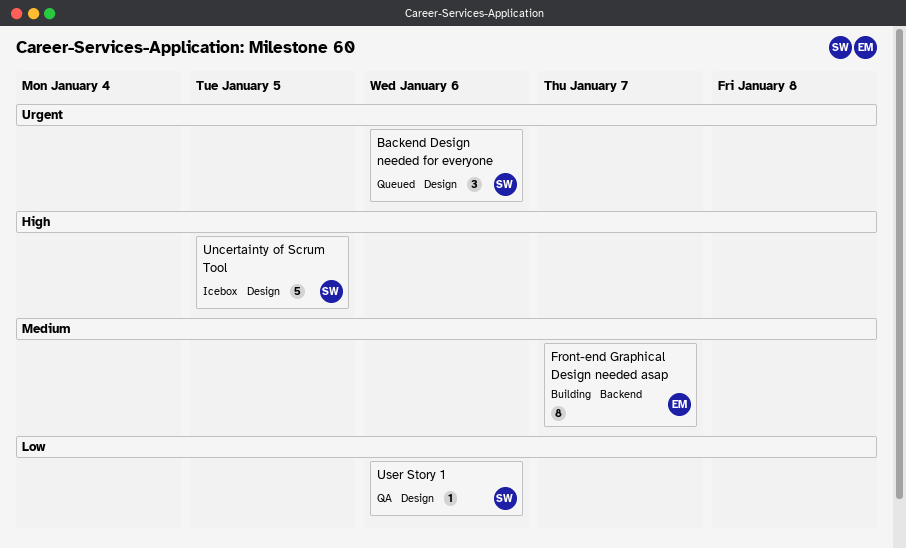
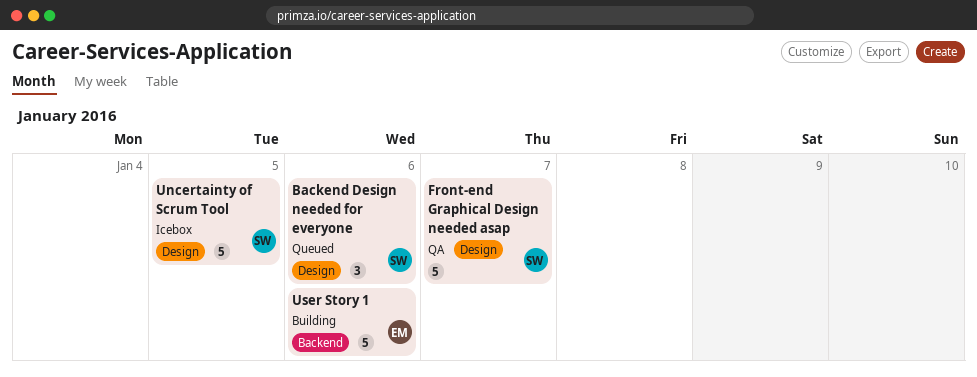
Front-end Graphical Design needed asap, status: Building -> QA
Front-end Graphical Design needed asap, owner: EM -> SW
Front-end Graphical Design needed asap, label: Backend -> Design
Front-end Graphical Design needed asap, estimate: 8 -> 5
User Story 1, status: QA -> Building
User Story 1, owner: SW -> EM
User Story 1, label: Design -> Backend
User Story 1, estimate: 1 -> 5

